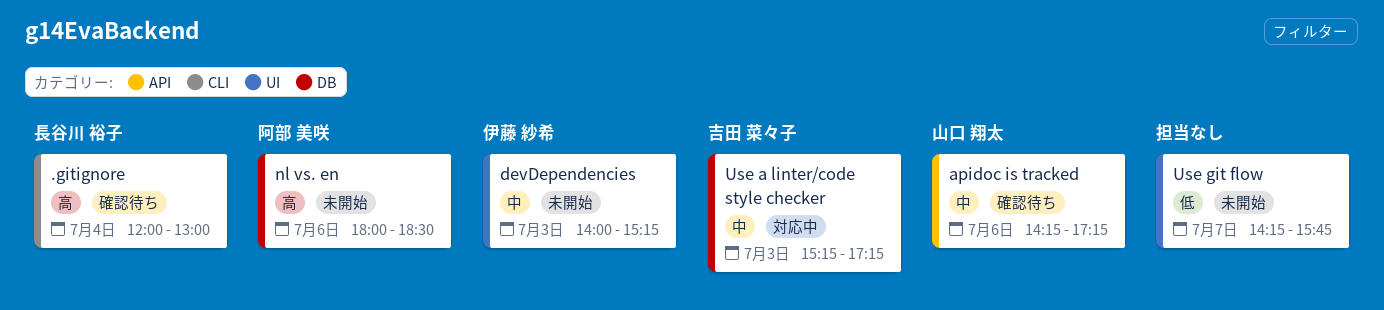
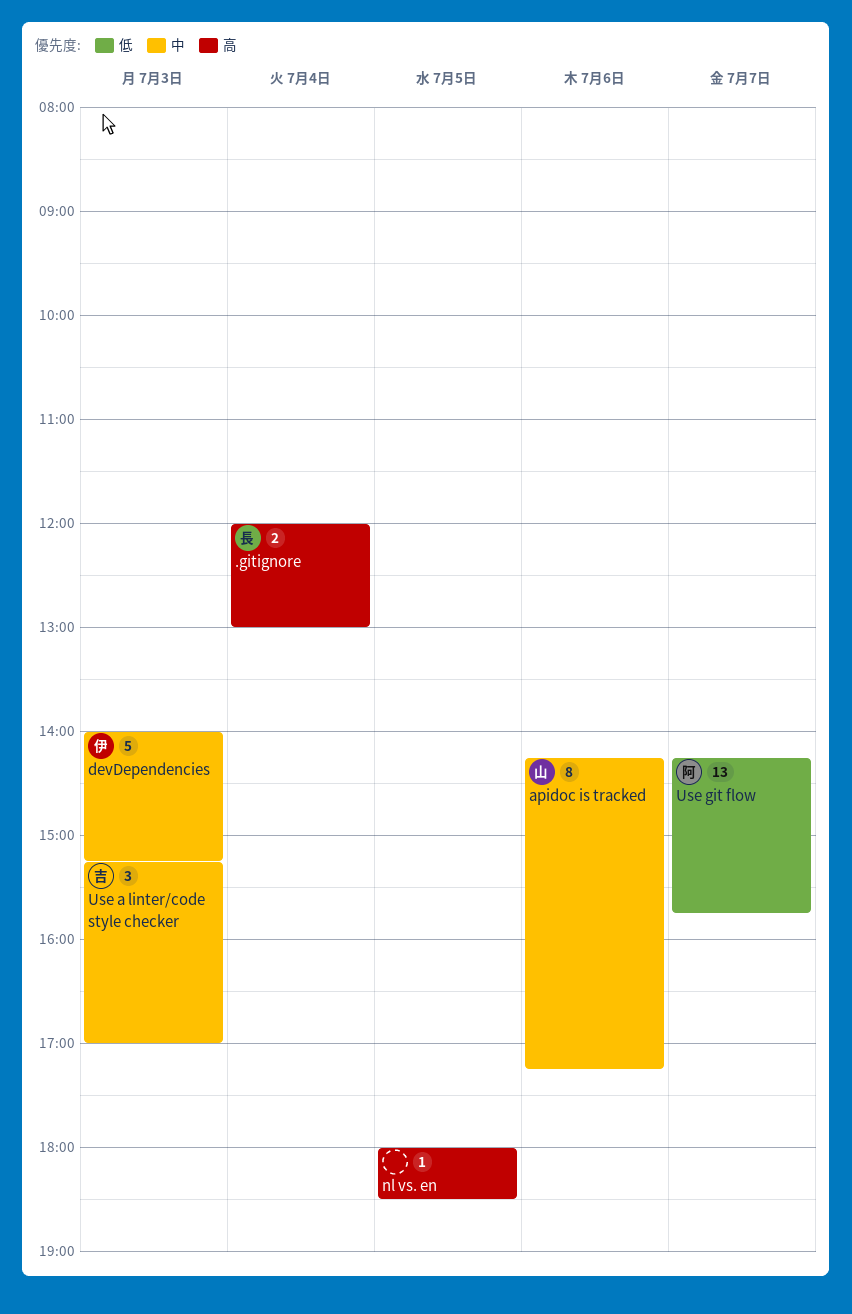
nl vs. en, owner: 阿部 美咲 -> none
nl vs. en, day: Jul 6 -> Jul 5
Use a linter/code style checker, ends: 17:15 -> 17:00
Use git flow, owner: none -> 阿部 美咲

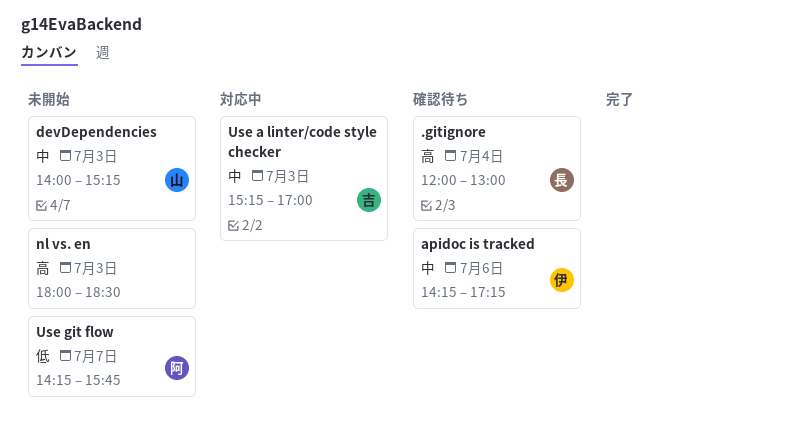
apidoc is tracked, owner: 山 -> 伊
devDependencies, owner: 伊 -> 山
nl vs. en, day: Jul 5 -> Jul 3

